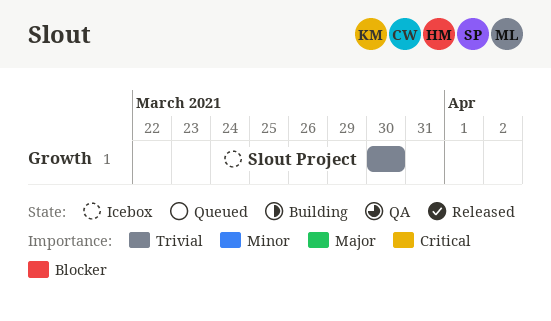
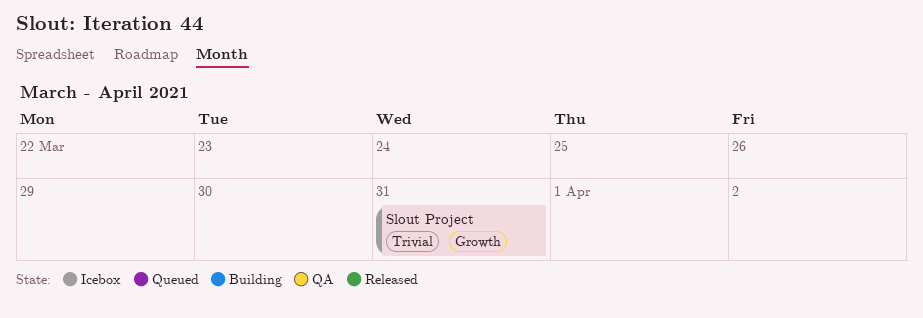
Slout Project, due: Mar 30 -> Mar 31

